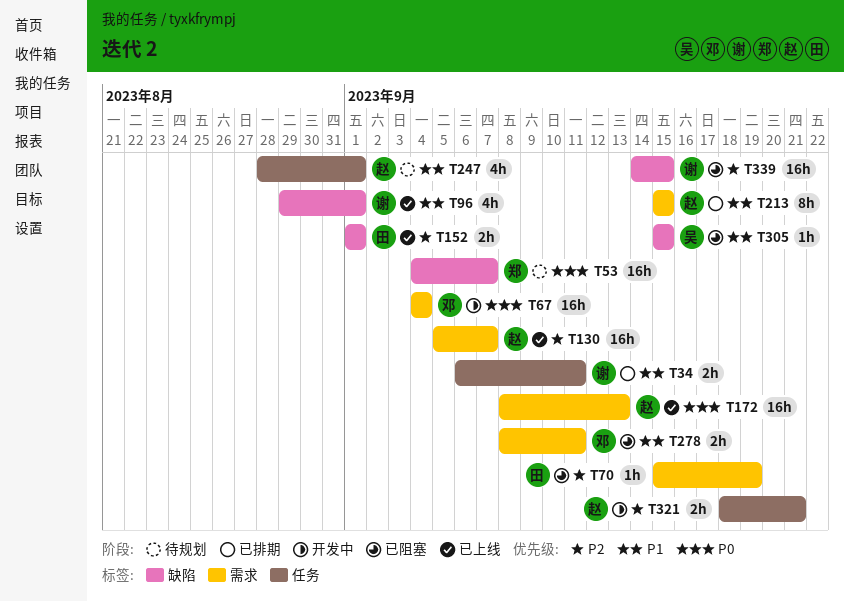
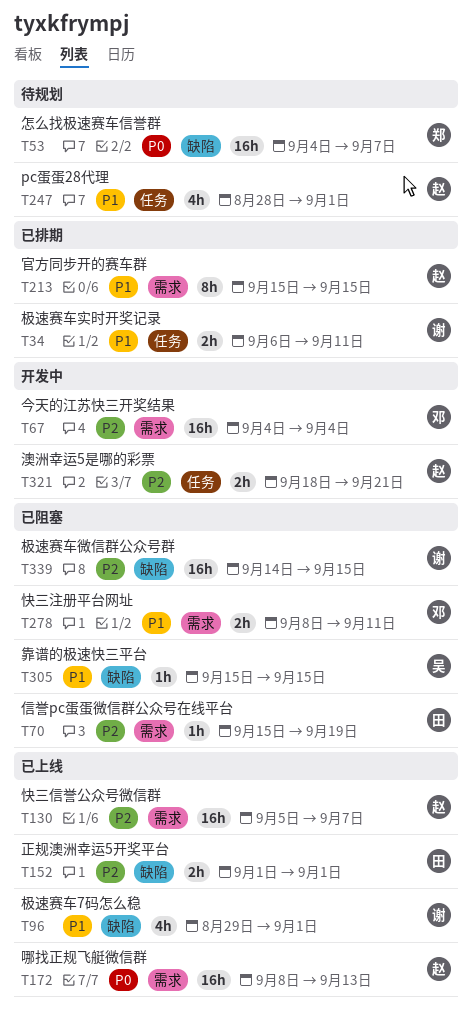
T67, priority: P0 -> P2

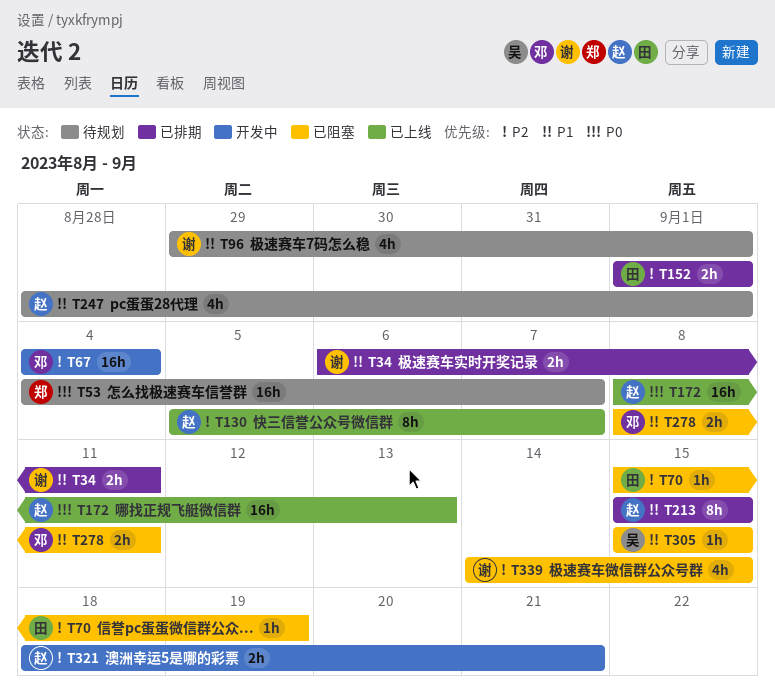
T96, status: 已上线 -> 待规划
T130, estimate: 16h -> 8h
T152, status: 已上线 -> 已排期
T339, estimate: 16h -> 4h

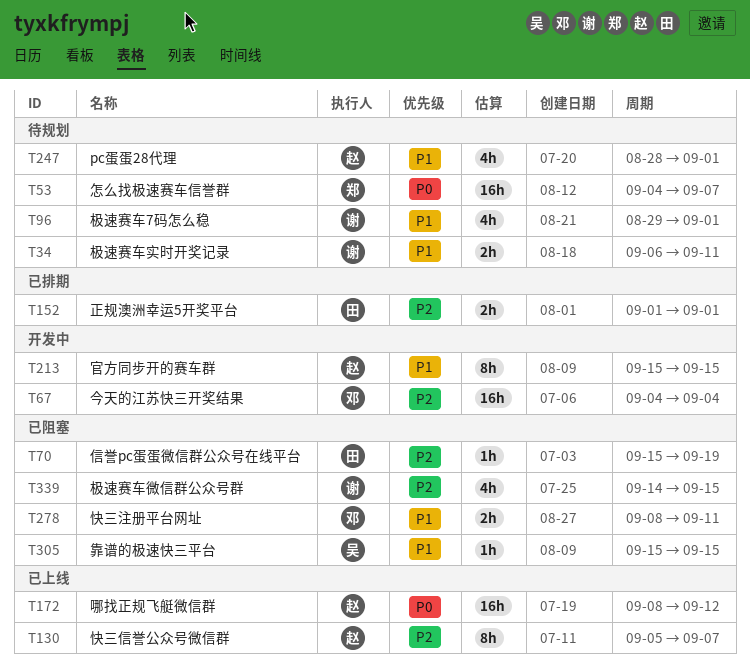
T34, status: 已排期 -> 待规划
T172, due: Sep 13 -> Sep 12
T213, status: 已排期 -> 开发中
T321: present -> none

